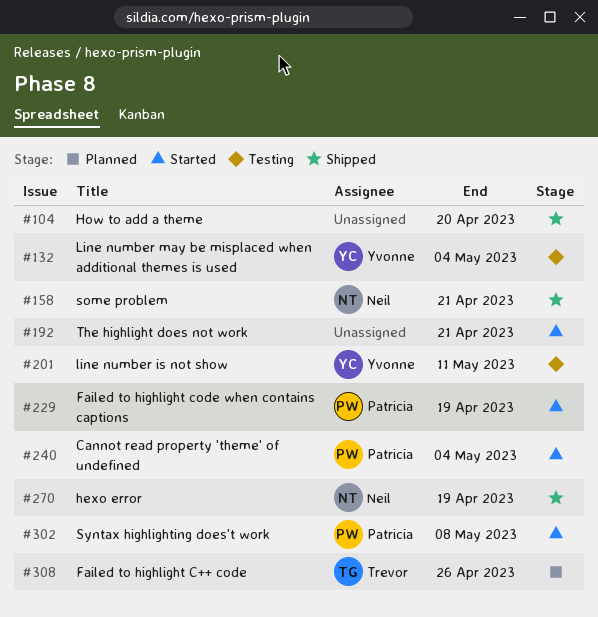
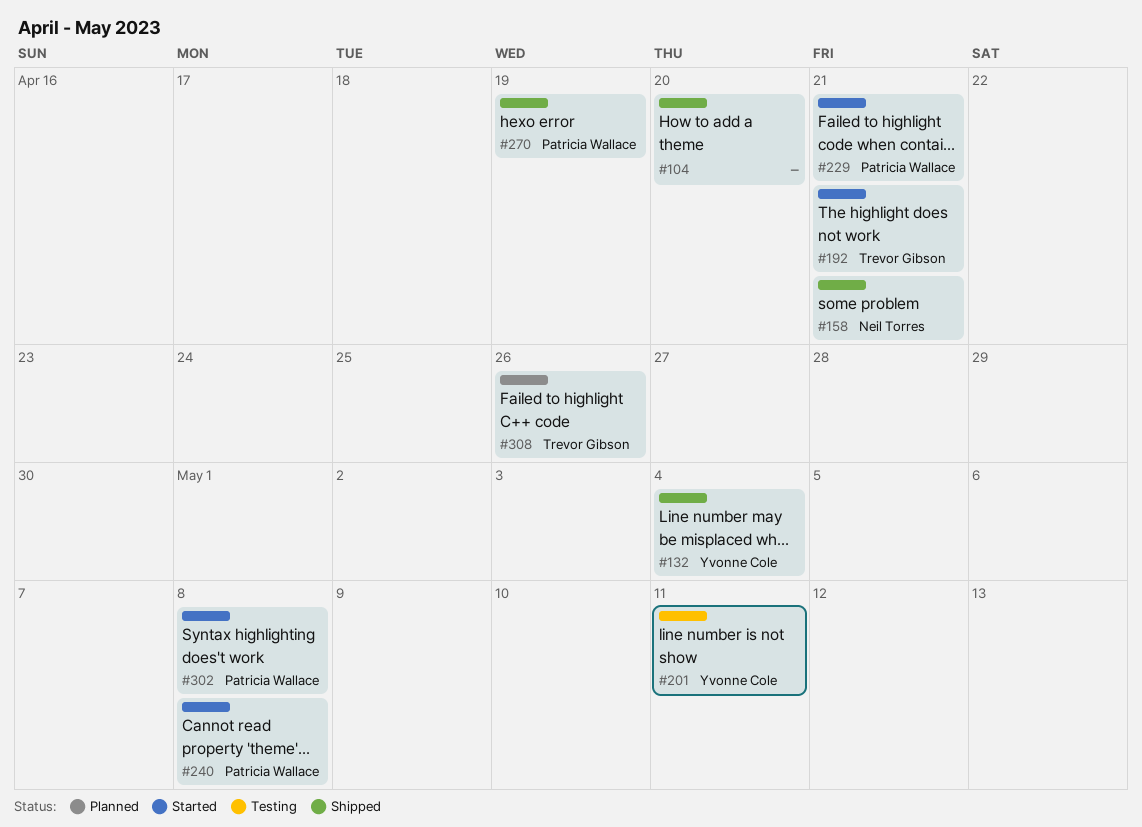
#132, status: Testing -> Shipped
#192, owner: none -> Trevor Gibson
#229, due: Apr 19 -> Apr 21
#240, due: May 4 -> May 8
#270, owner: Neil Torres -> Patricia Wallace

